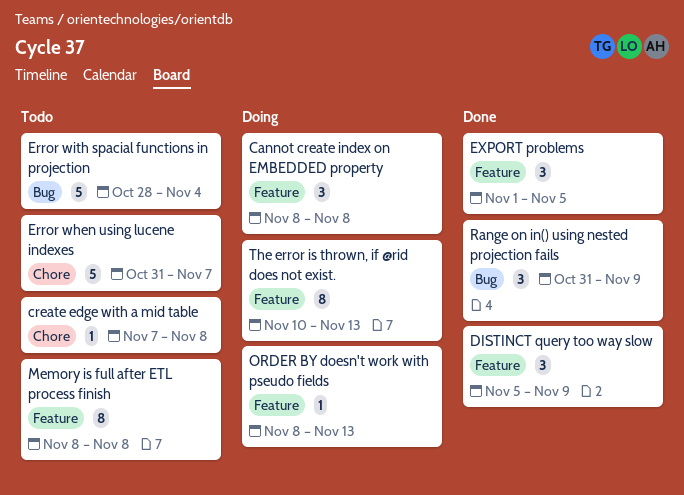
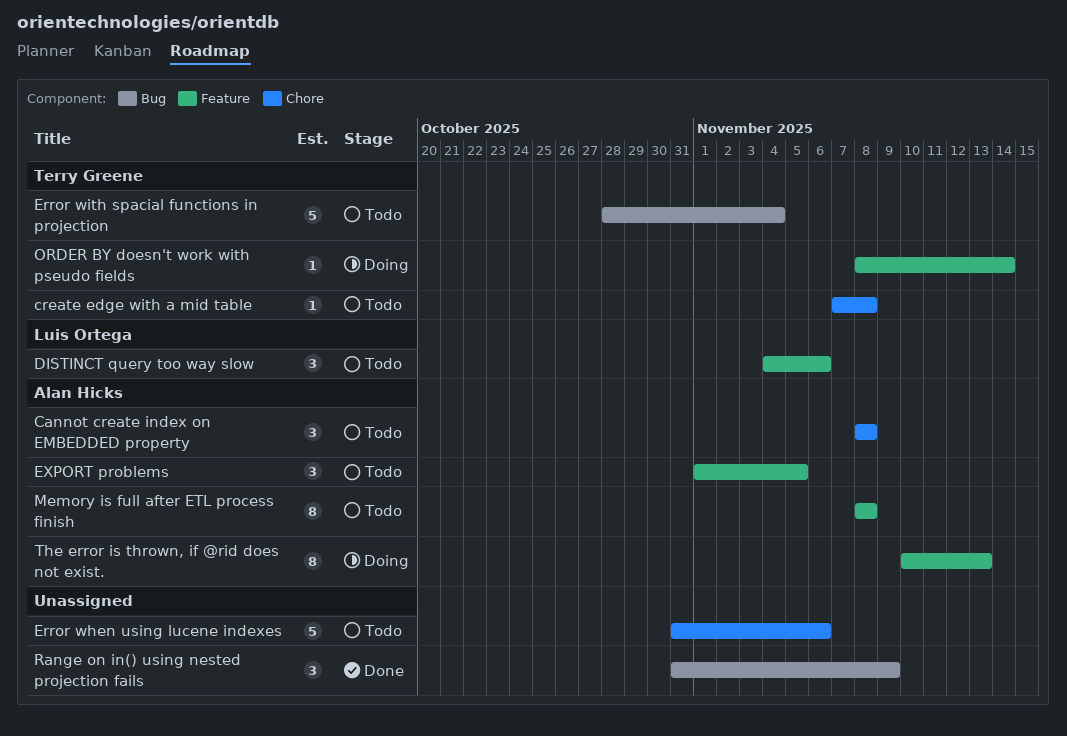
Cannot create index on EMBEDDED property, status: Doing -> Todo
Cannot create index on EMBEDDED property, label: Feature -> Chore
DISTINCT query too way slow, status: Done -> Todo
DISTINCT query too way slow, start: Nov 5 -> Nov 4
DISTINCT query too way slow, due: Nov 9 -> Nov 6
Error when using lucene indexes, due: Nov 7 -> Nov 6
EXPORT problems, status: Done -> Todo
ORDER BY doesn't work with pseudo fields, due: Nov 13 -> Nov 14

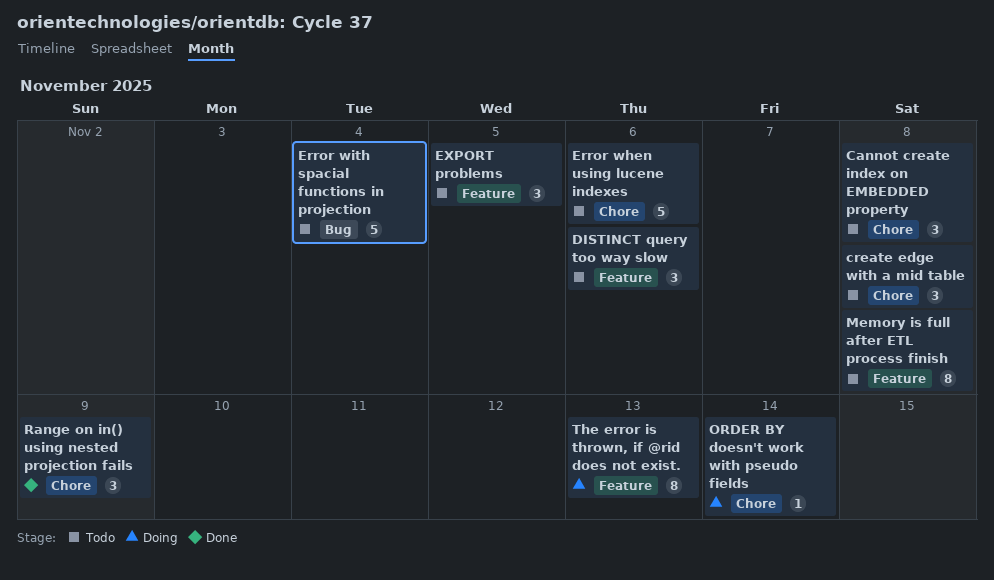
create edge with a mid table, estimate: 1 -> 3
ORDER BY doesn't work with pseudo fields, label: Feature -> Chore
Range on in() using nested projection fails, label: Bug -> Chore

